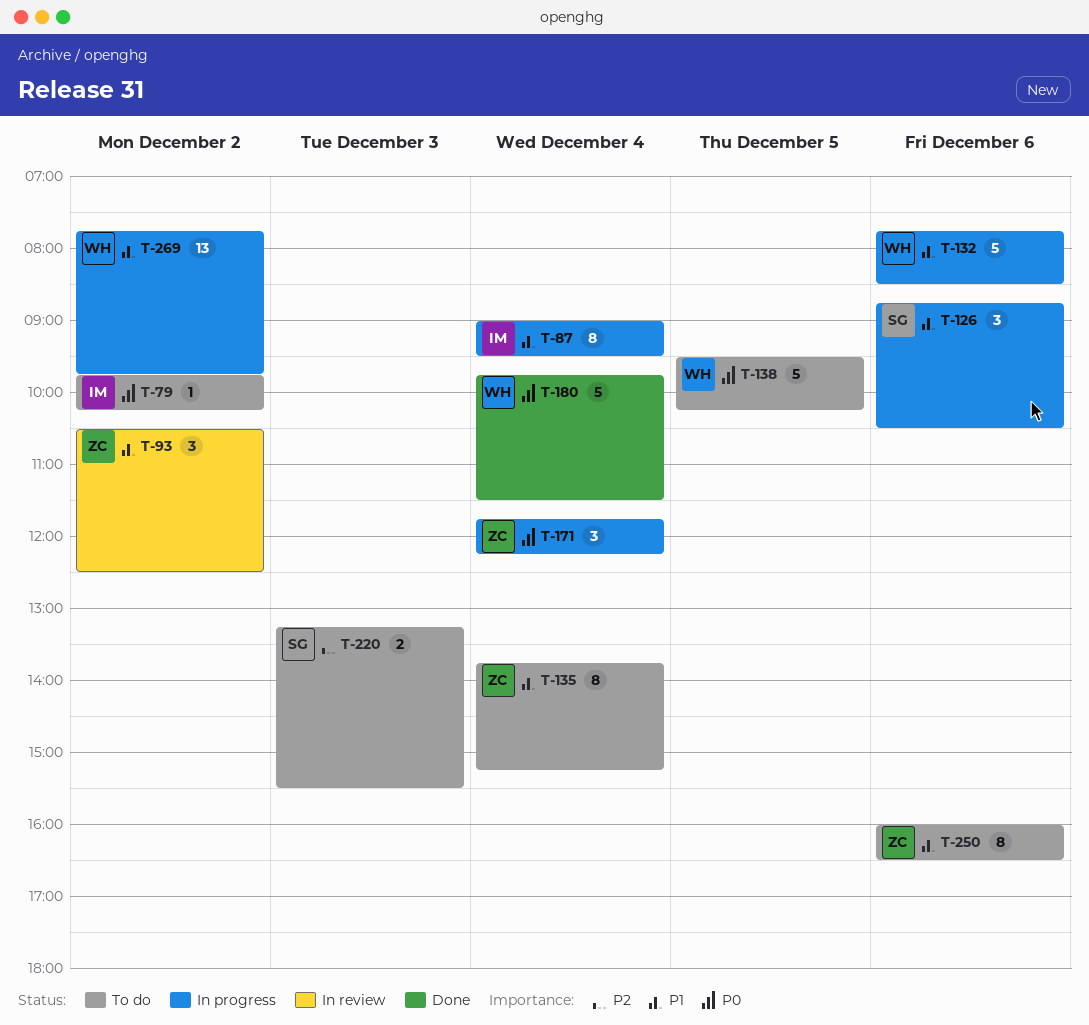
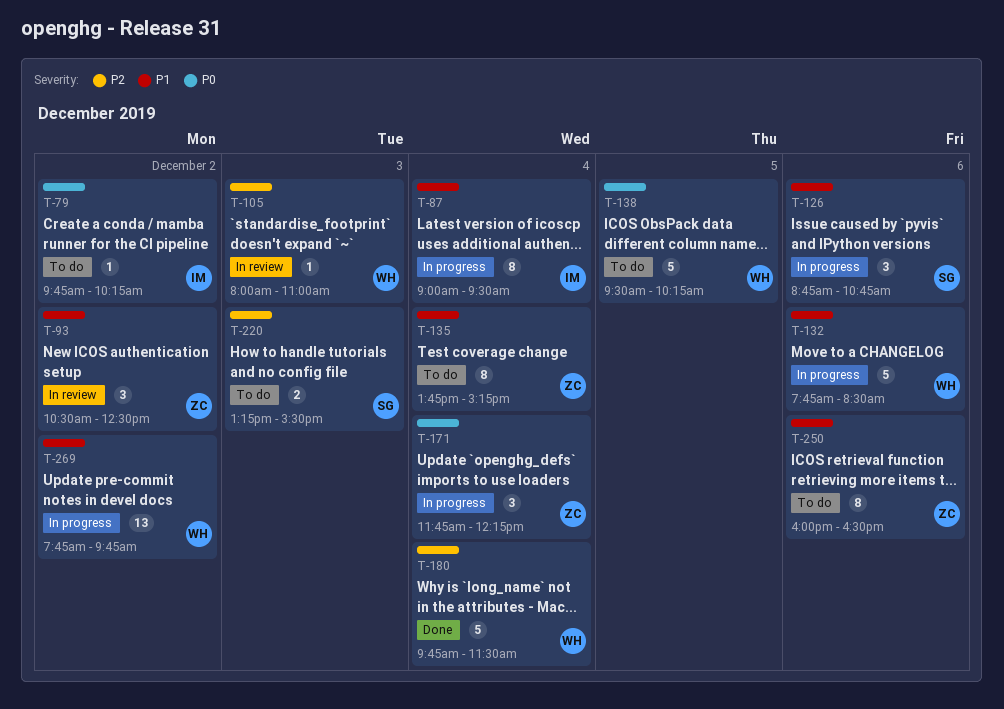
T-105: none -> present
T-126, ends: 10:30 -> 10:45
T-180, priority: P0 -> P2

